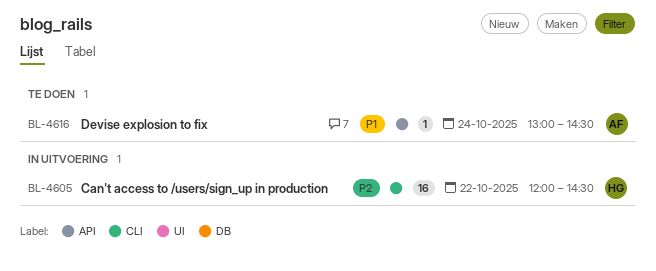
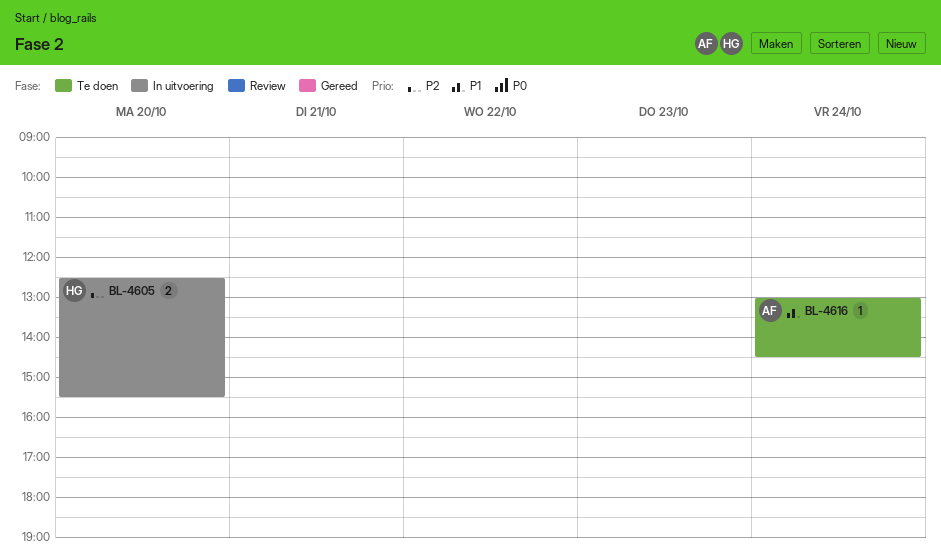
BL-4605, estimate: 16 -> 2
BL-4605, day: Oct 22 -> Oct 20
BL-4605, begins: 12:00 -> 12:30
BL-4605, ends: 14:30 -> 15:30

